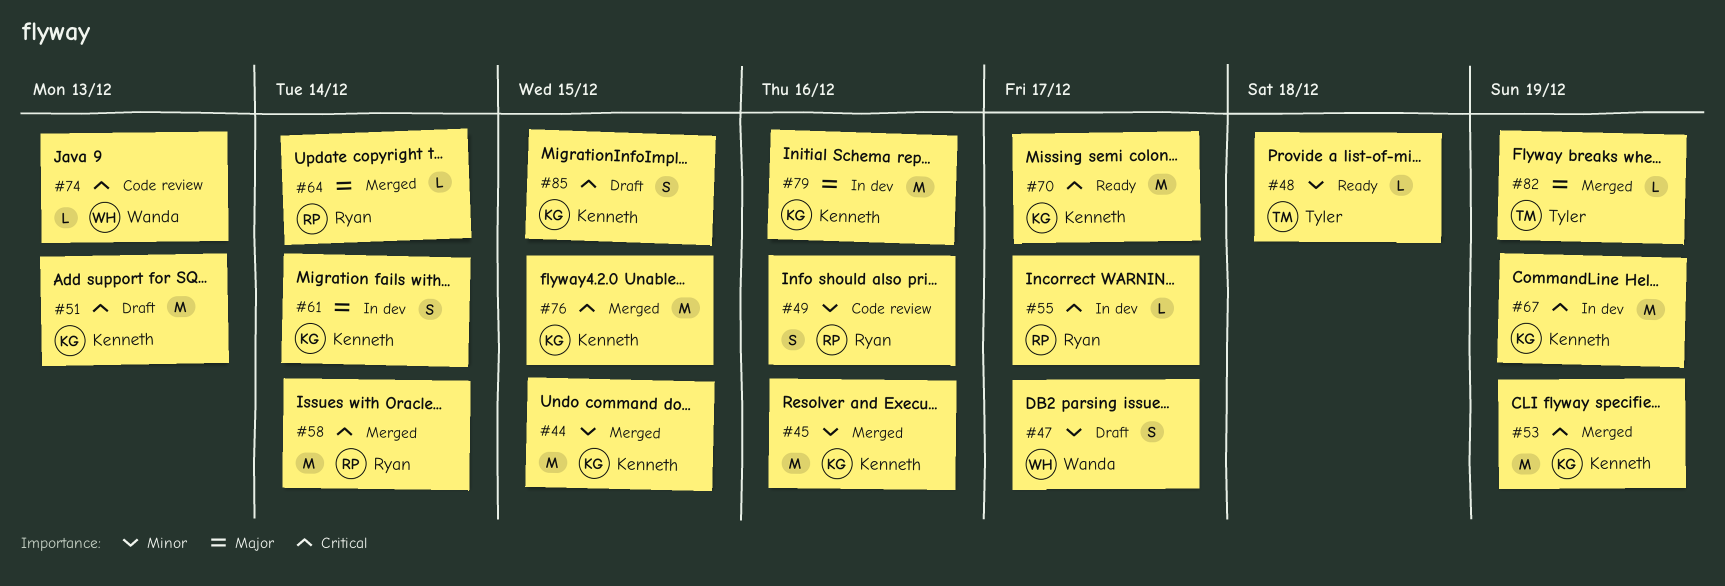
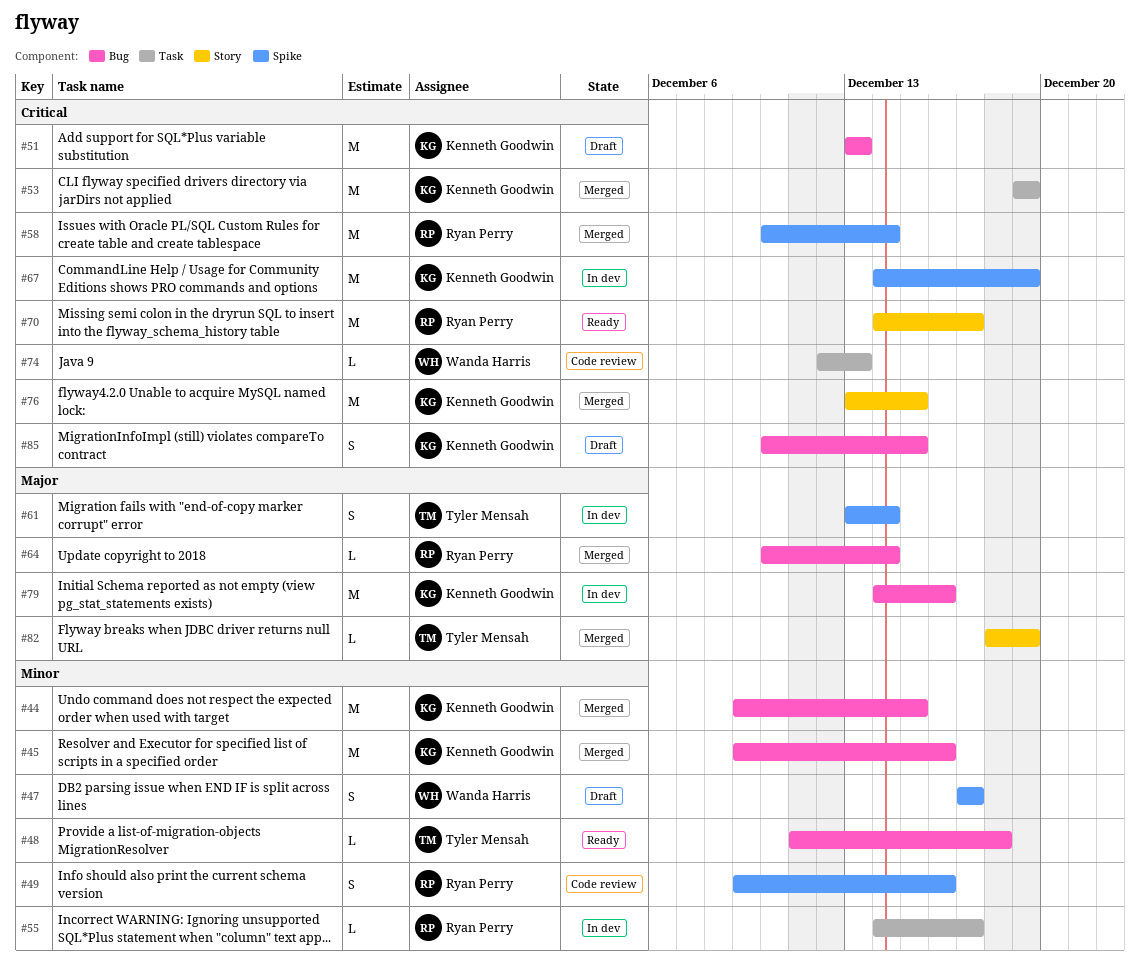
#55, priority: Critical -> Minor
#61, owner: Kenneth Goodwin -> Tyler Mensah
#70, owner: Kenneth Goodwin -> Ryan Perry

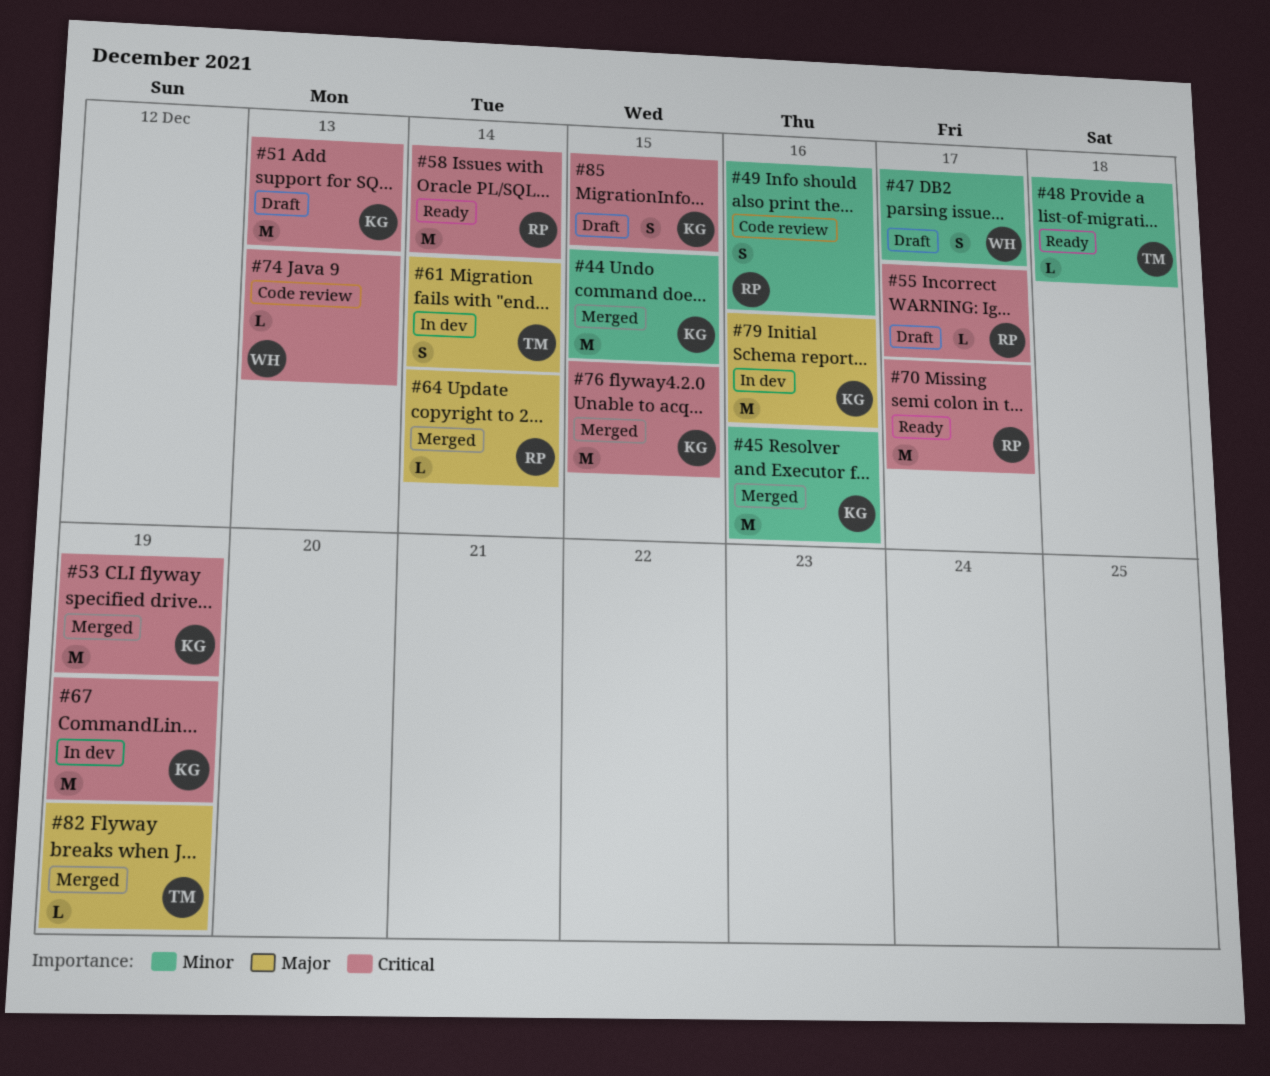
#55, status: In dev -> Draft
#55, priority: Minor -> Critical
#58, status: Merged -> Ready

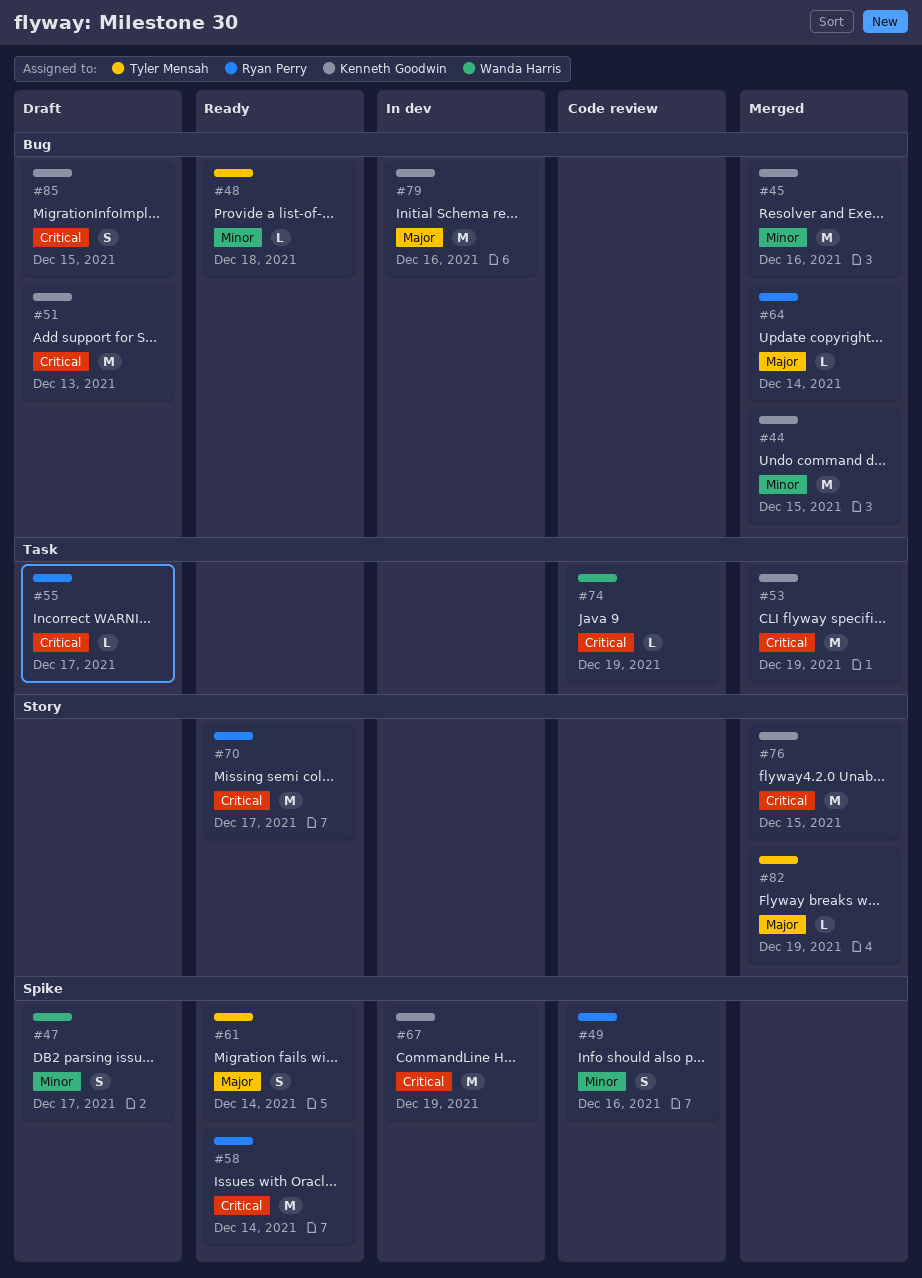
#61, status: In dev -> Ready
#74, due: Dec 13 -> Dec 19

